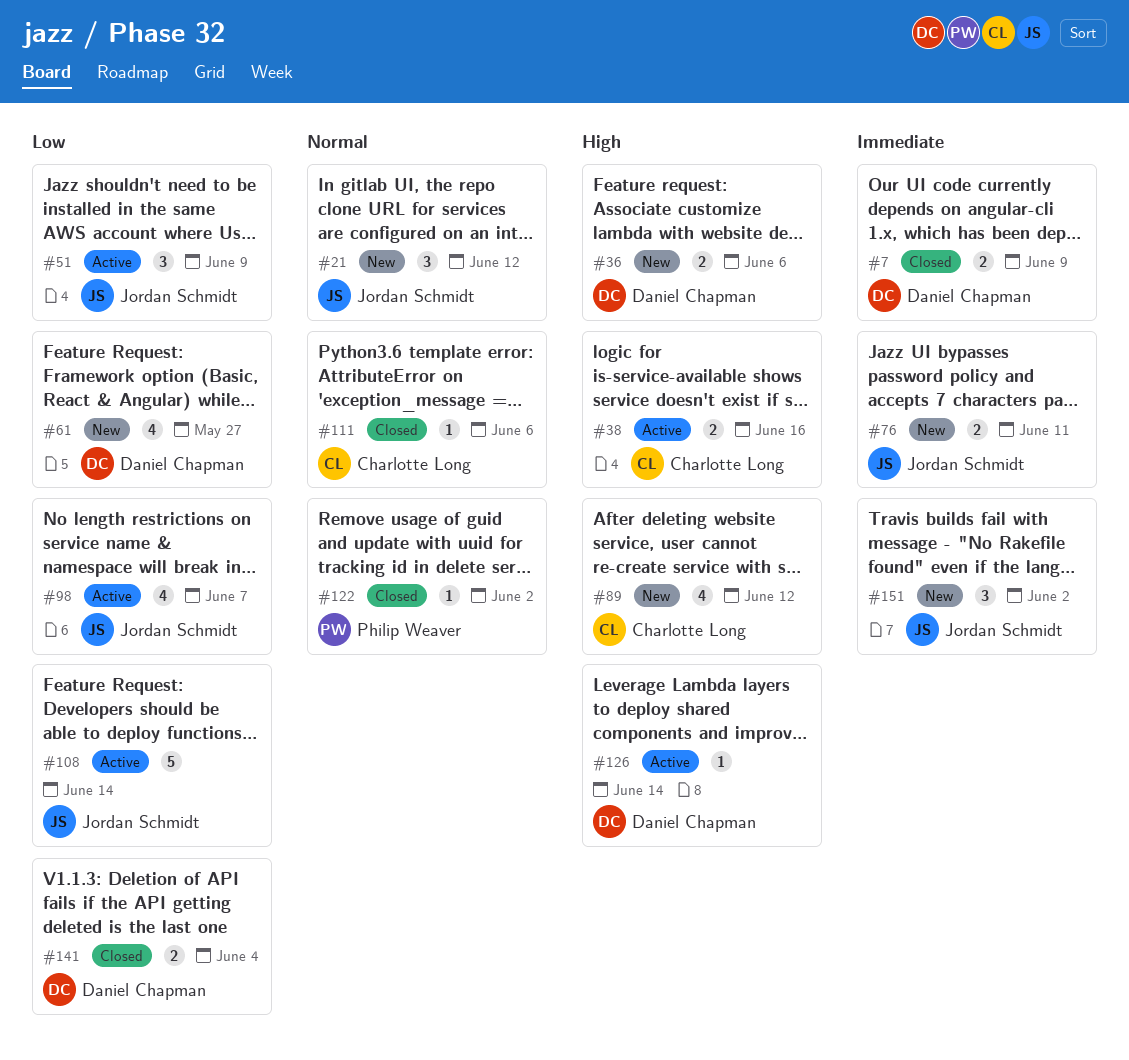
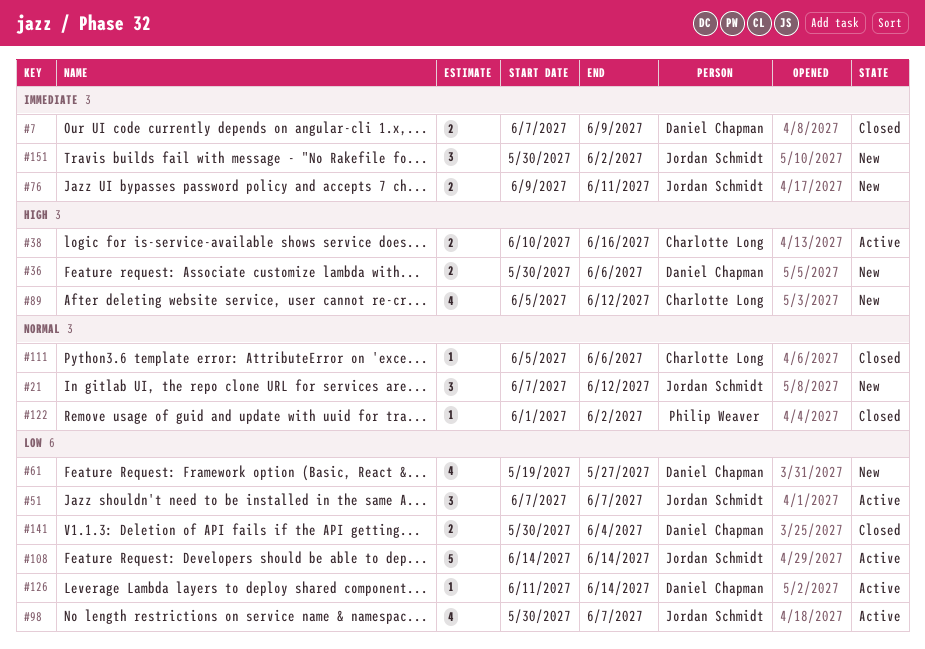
#51, due: Jun 9 -> Jun 7
#126, priority: High -> Low

